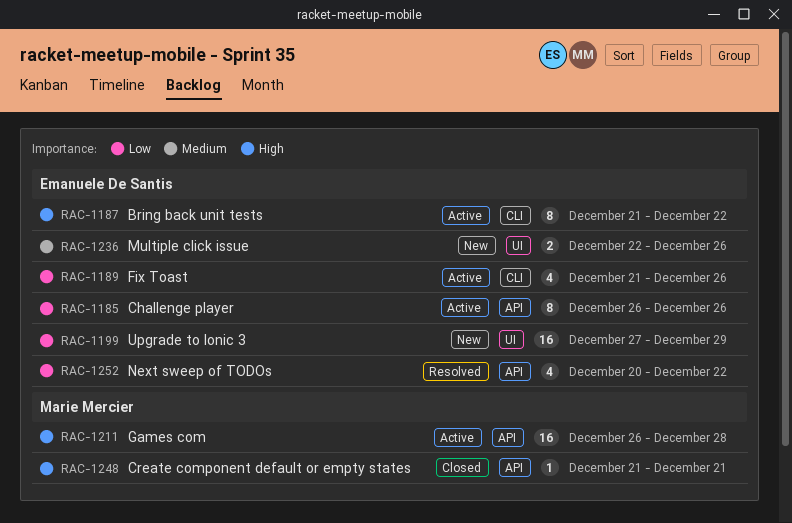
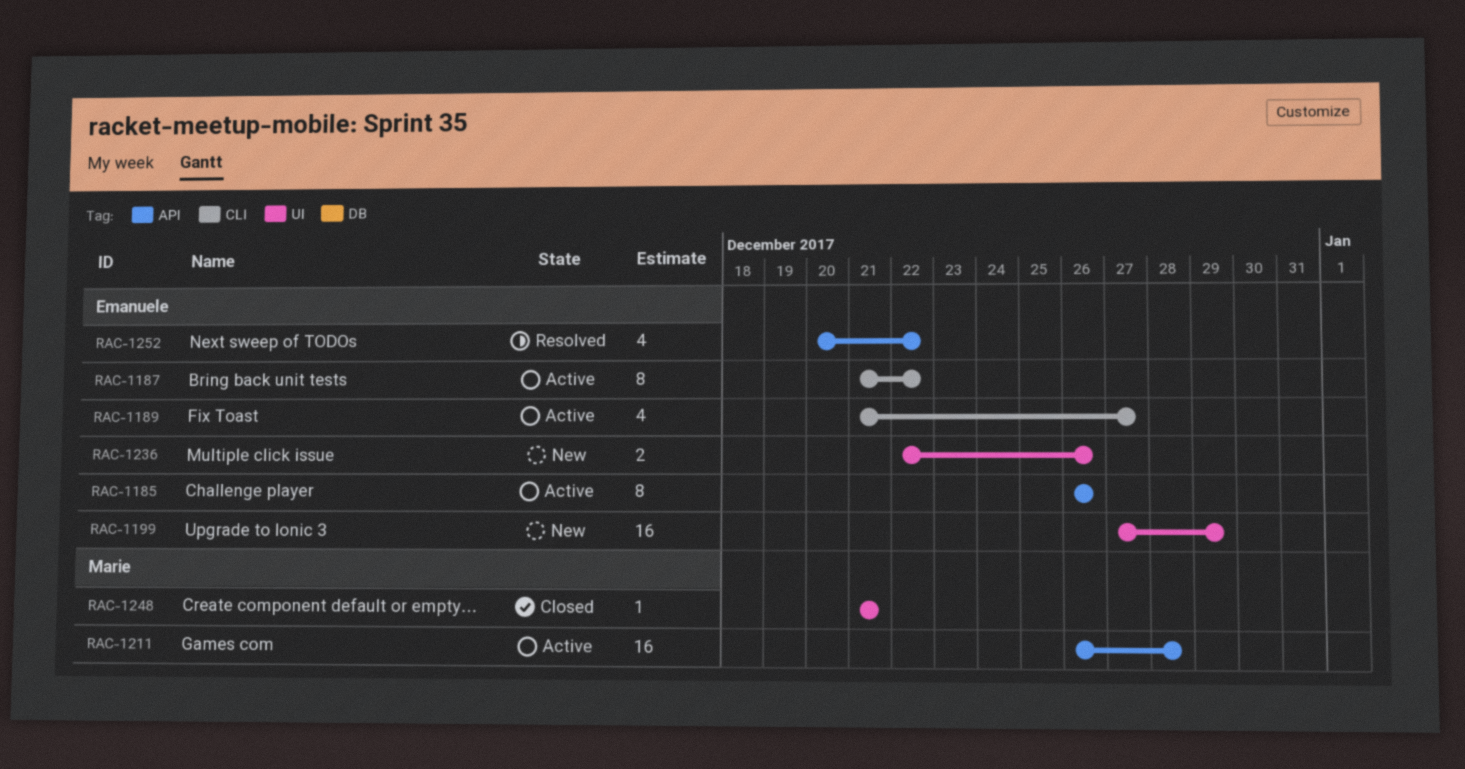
RAC-1189, due: Dec 26 -> Dec 27
RAC-1248, label: API -> UI

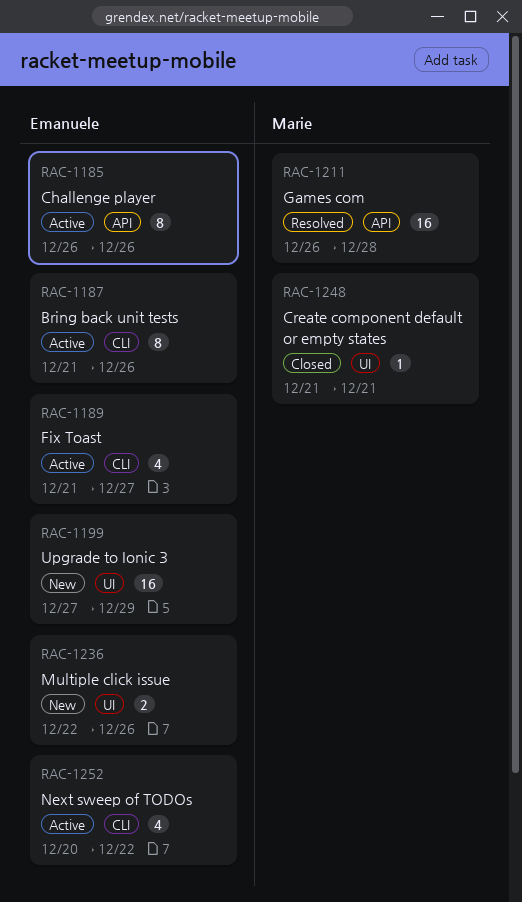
RAC-1187, due: Dec 22 -> Dec 26
RAC-1211, status: Active -> Resolved
RAC-1252, status: Resolved -> Active
RAC-1252, label: API -> CLI

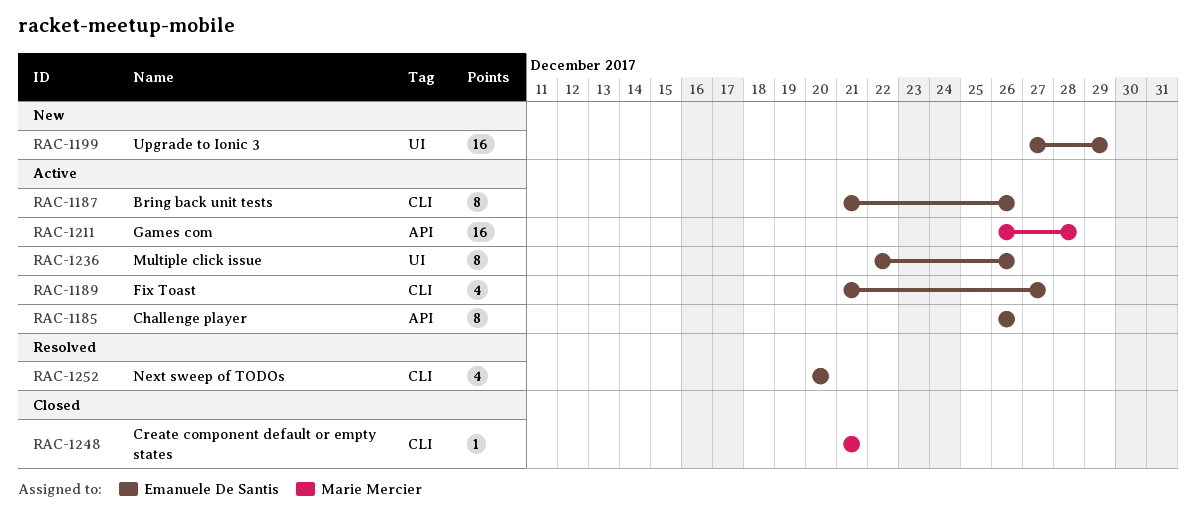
RAC-1211, status: Resolved -> Active
RAC-1236, status: New -> Active
RAC-1236, estimate: 2 -> 8
RAC-1248, label: UI -> CLI
RAC-1252, status: Active -> Resolved
RAC-1252, due: Dec 22 -> Dec 20

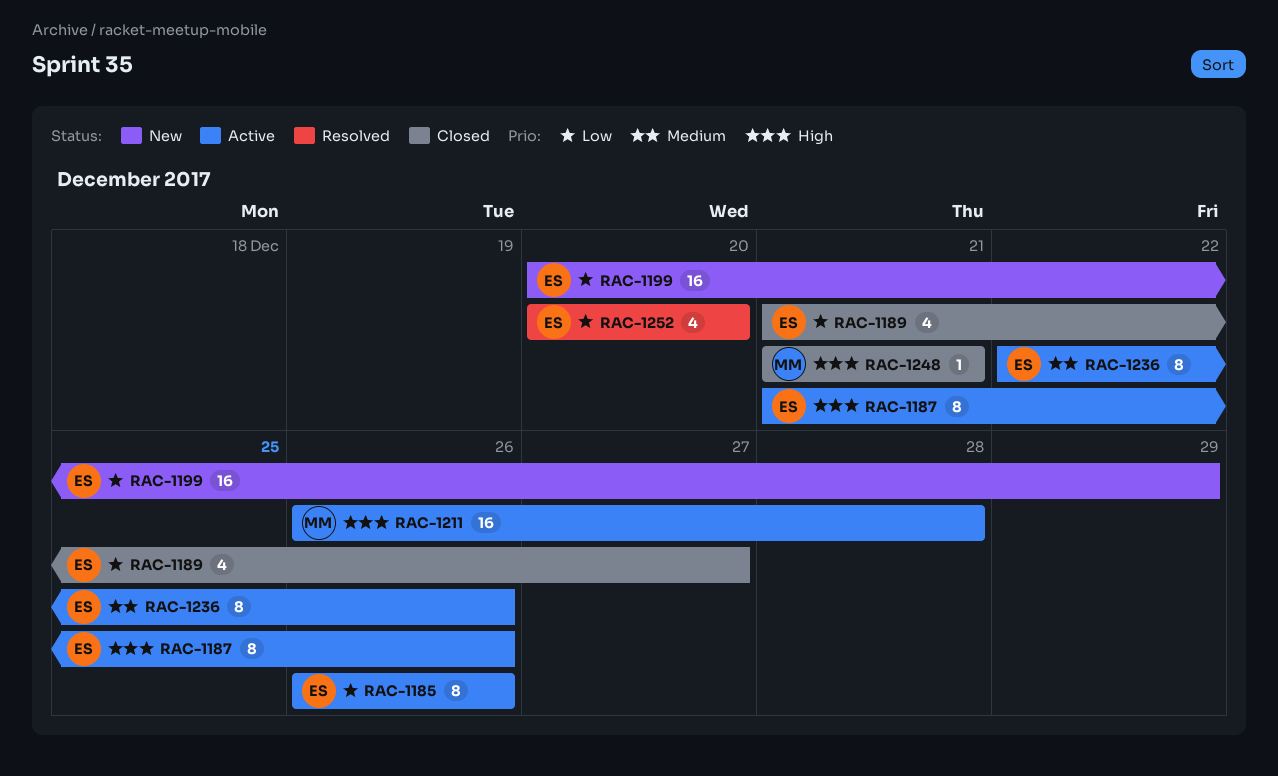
RAC-1189, status: Active -> Closed
RAC-1199, start: Dec 27 -> Dec 20

